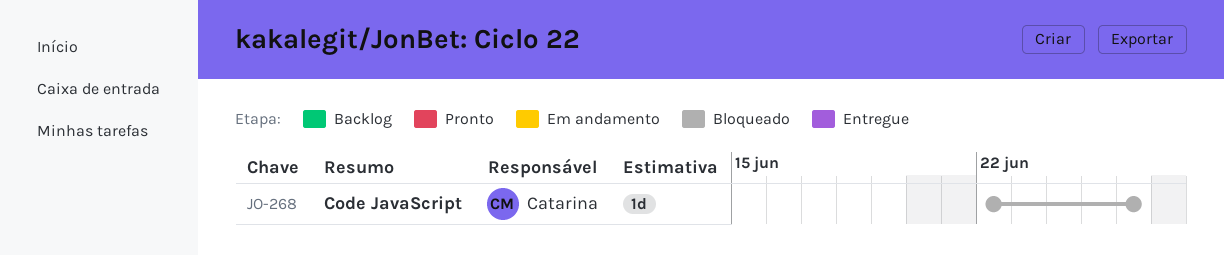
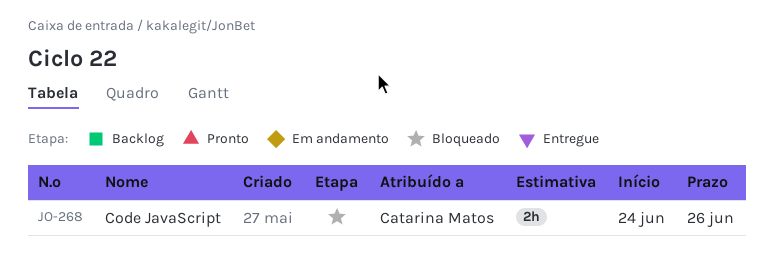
JO-268, estimate: 1d -> 2h
JO-268, start: Jun 22 -> Jun 24

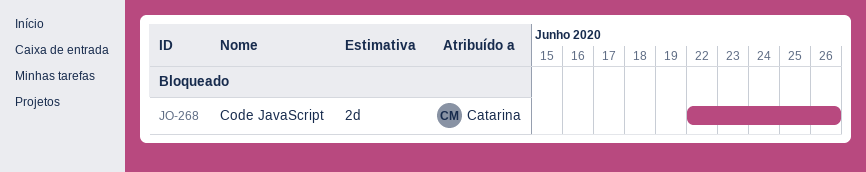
JO-268, estimate: 2h -> 2d
JO-268, start: Jun 24 -> Jun 22

